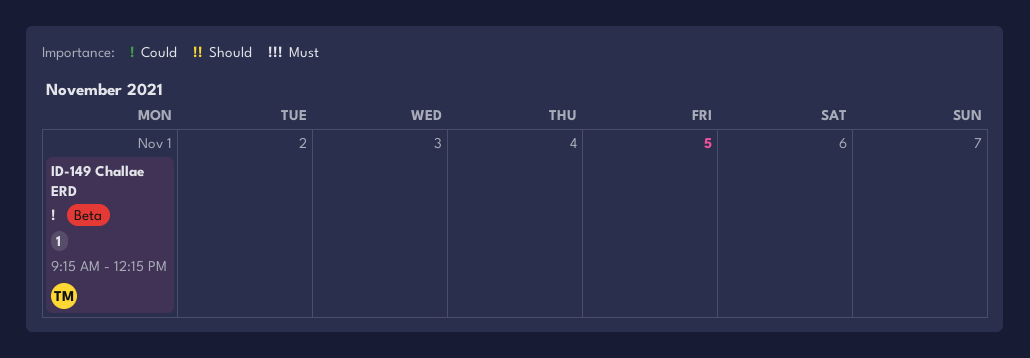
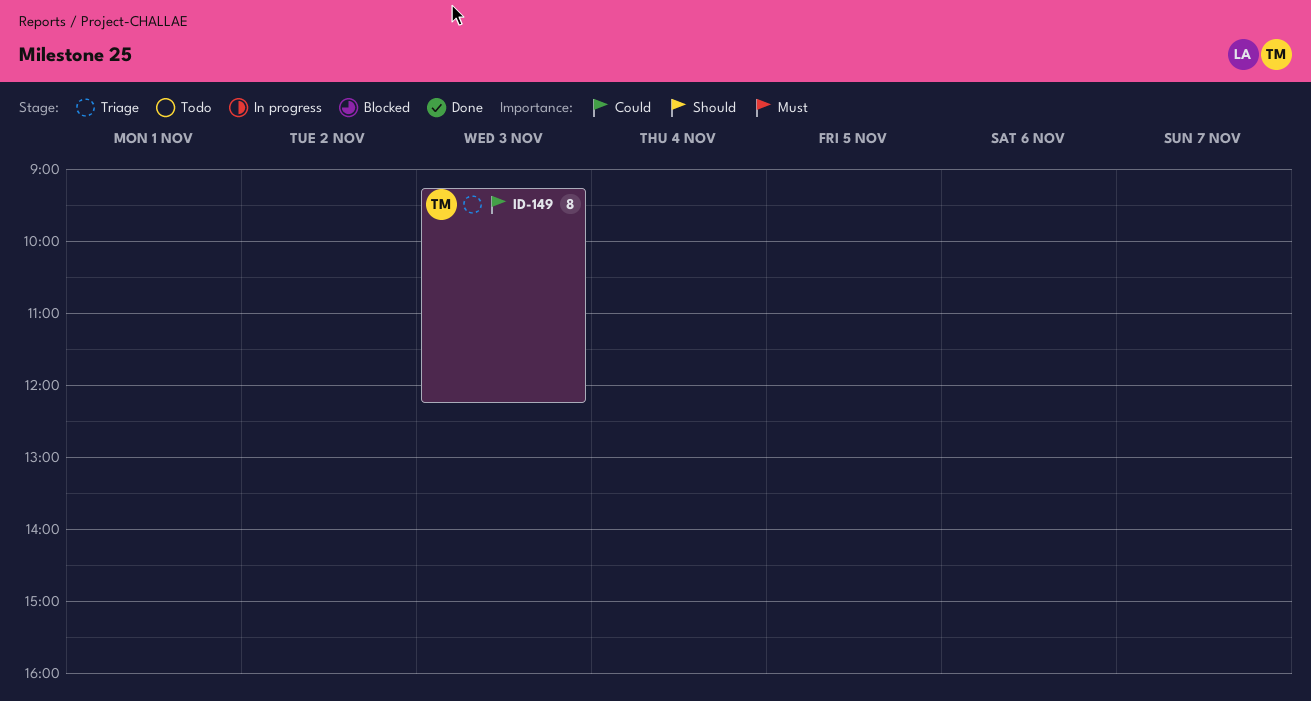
ID-149, estimate: 1 -> 8
ID-149, day: Nov 1 -> Nov 3

